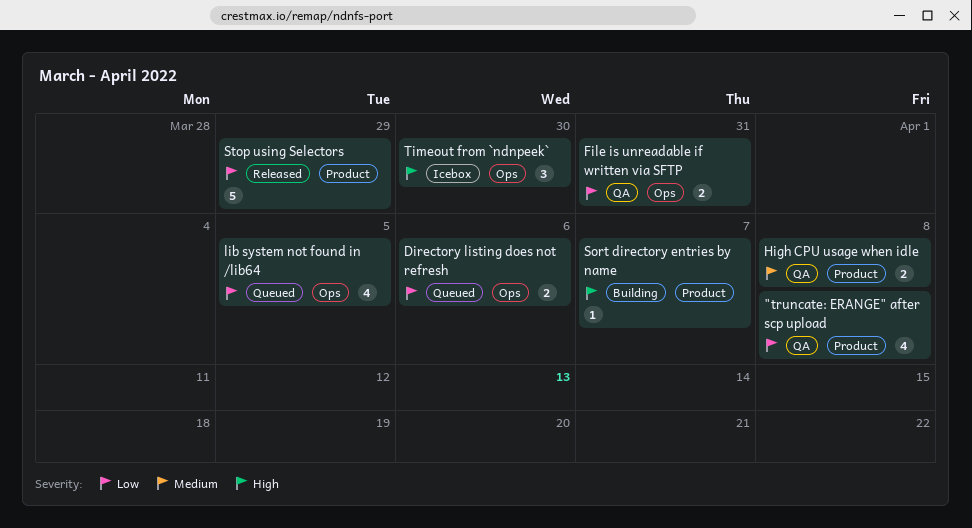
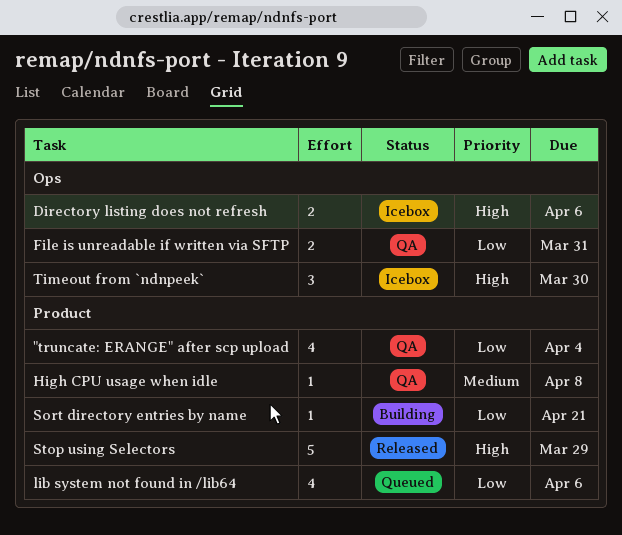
"truncate: ERANGE" after scp upload, due: Apr 8 -> Apr 4
Directory listing does not refresh, status: Queued -> Icebox
Directory listing does not refresh, priority: Low -> High
High CPU usage when idle, estimate: 2 -> 1
lib system not found in /lib64, label: Ops -> Product
lib system not found in /lib64, due: Apr 5 -> Apr 6
Sort directory entries by name, priority: High -> Low
Sort directory entries by name, due: Apr 7 -> Apr 21
Stop using Selectors, priority: Low -> High

